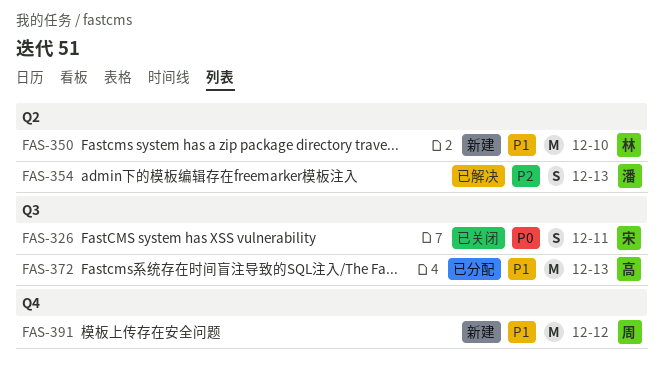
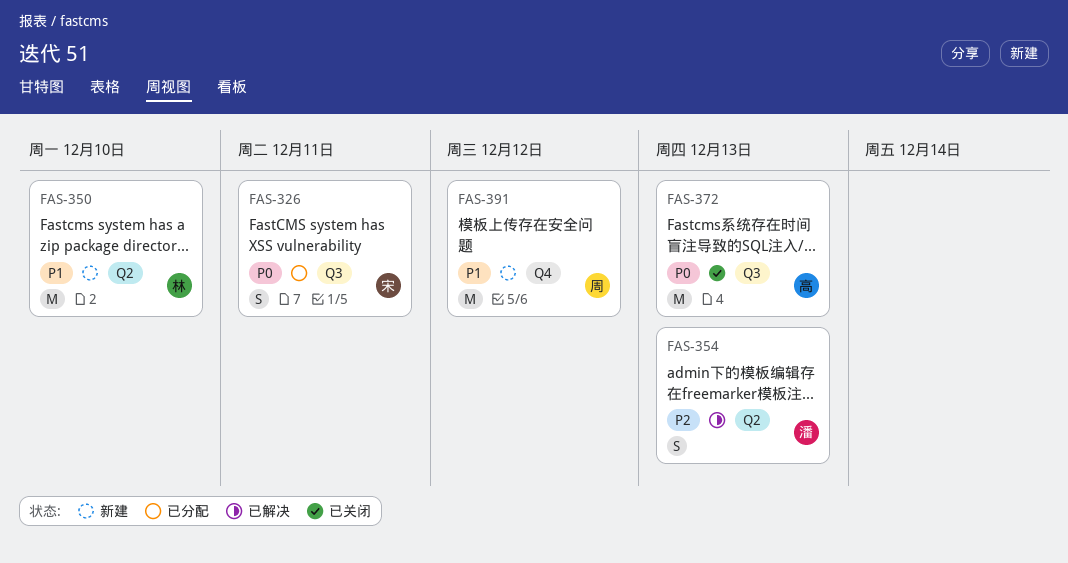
FAS-326, status: 已关闭 -> 已分配
FAS-372, status: 已分配 -> 已关闭
FAS-372, priority: P1 -> P0

